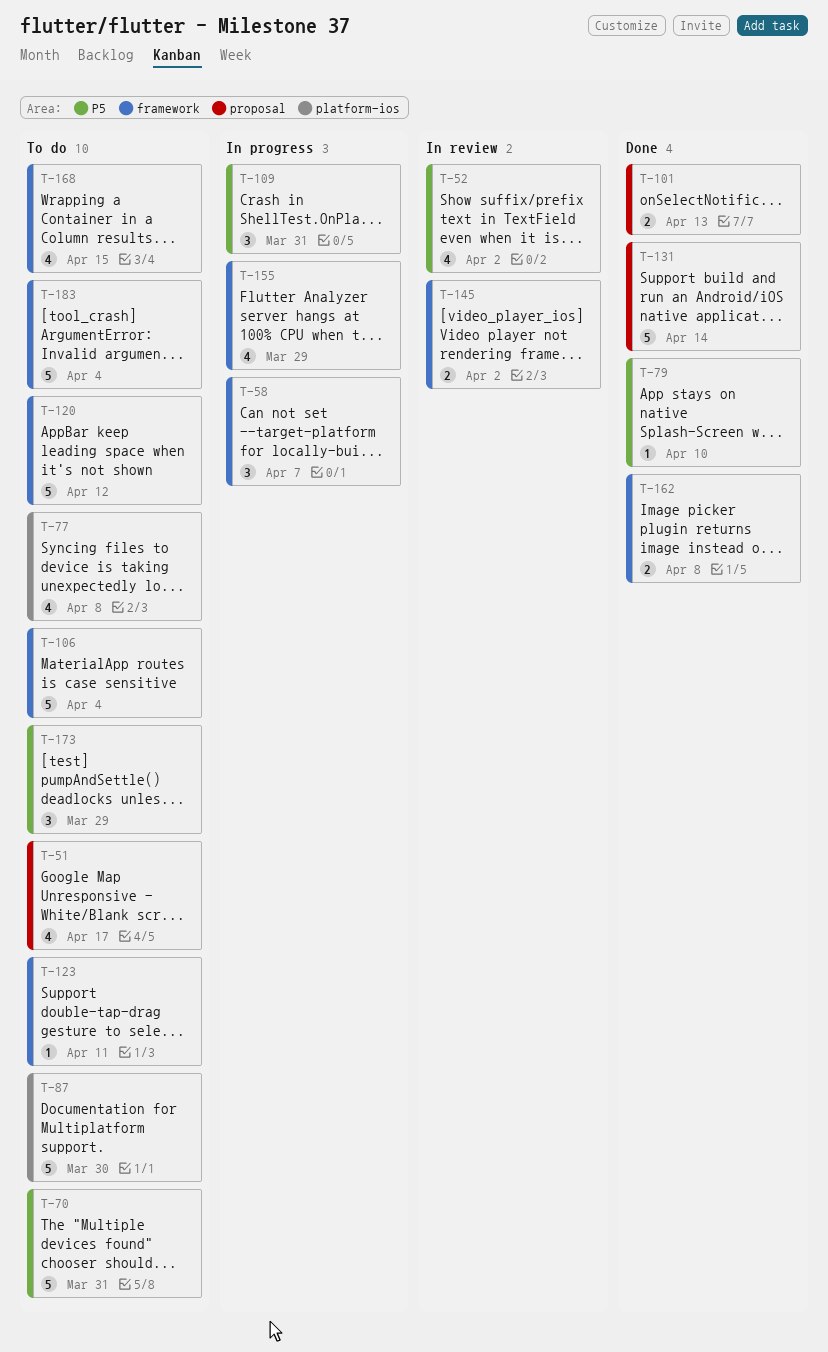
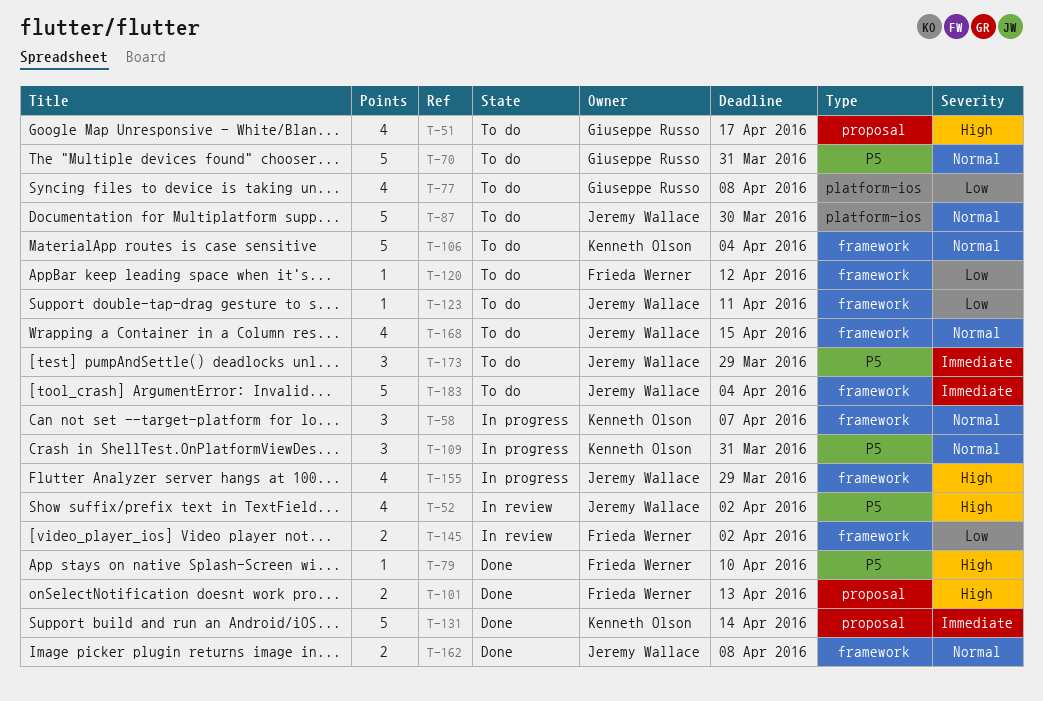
T-120, estimate: 5 -> 1

